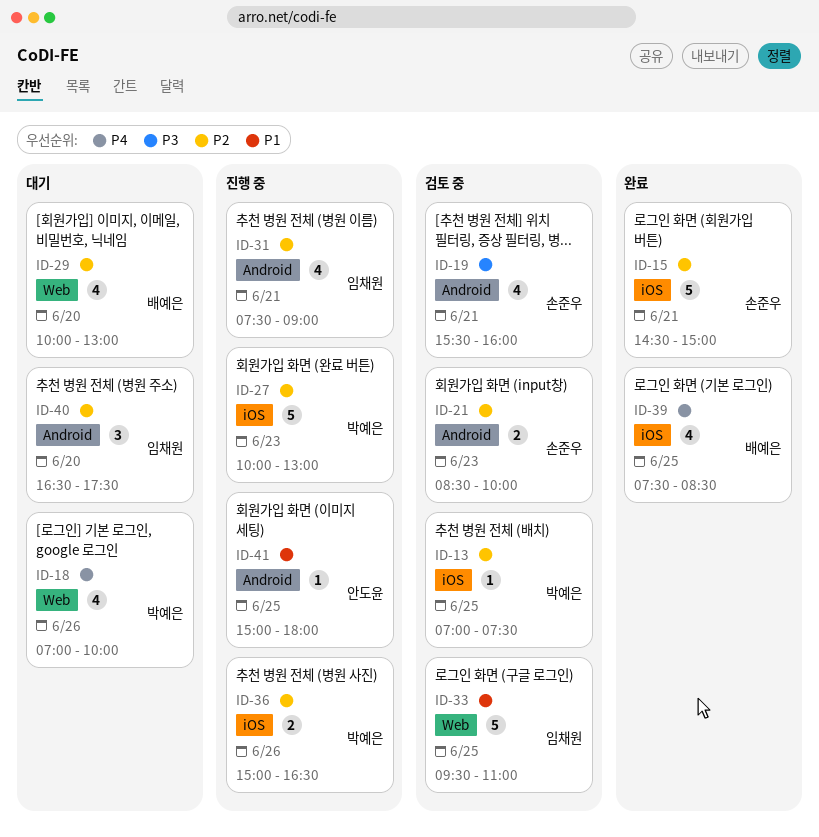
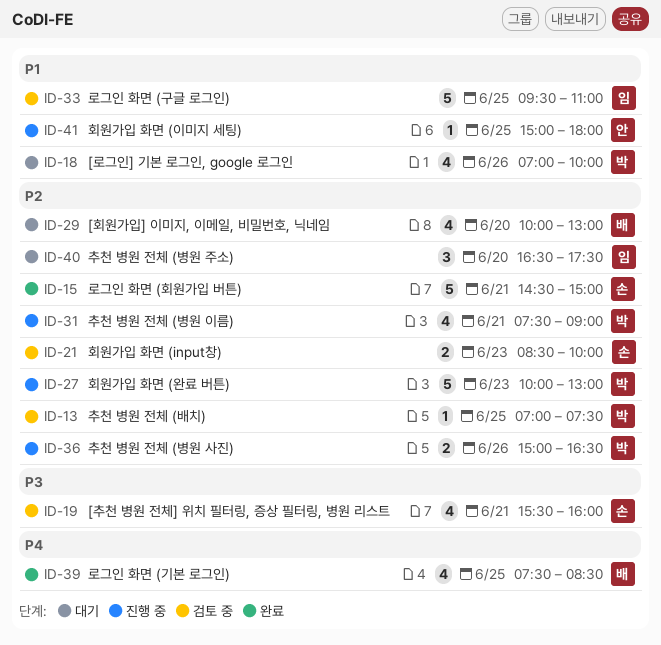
ID-18, priority: P4 -> P1
ID-31, owner: 임채원 -> 박예은

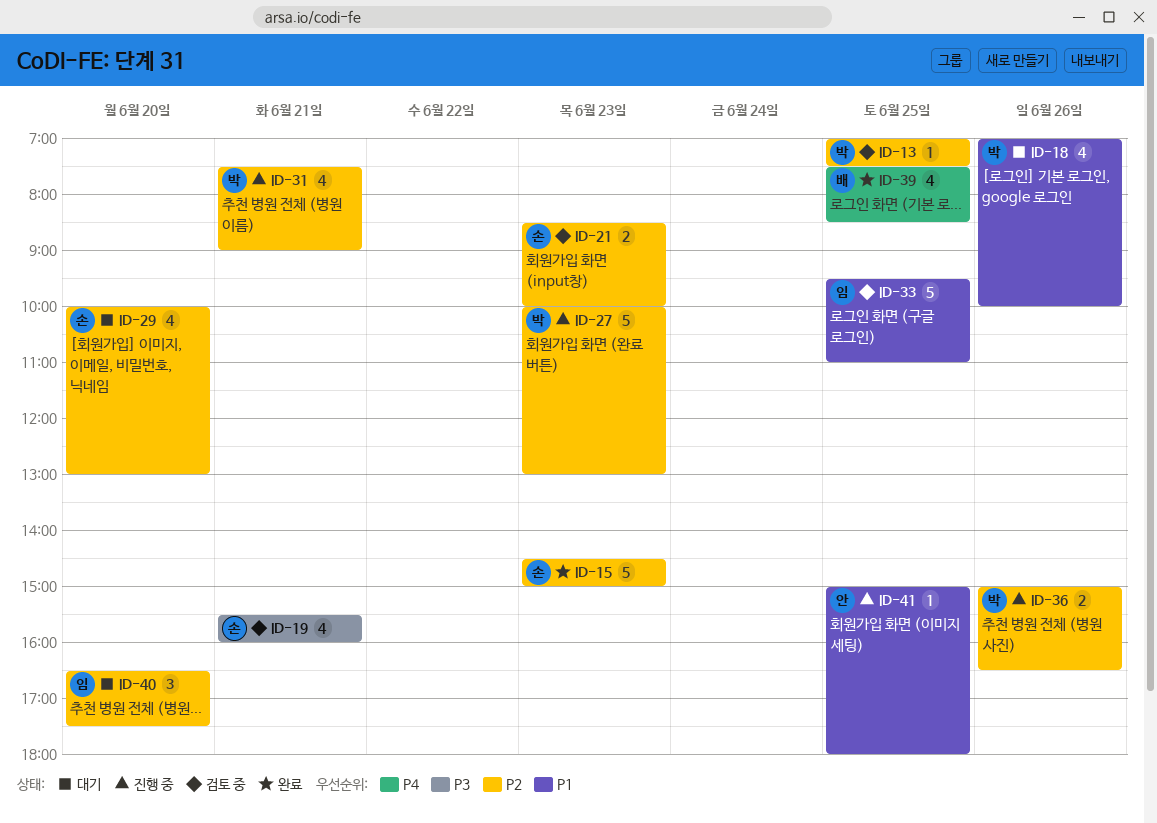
ID-15, day: Jun 21 -> Jun 23
ID-29, owner: 배 -> 손

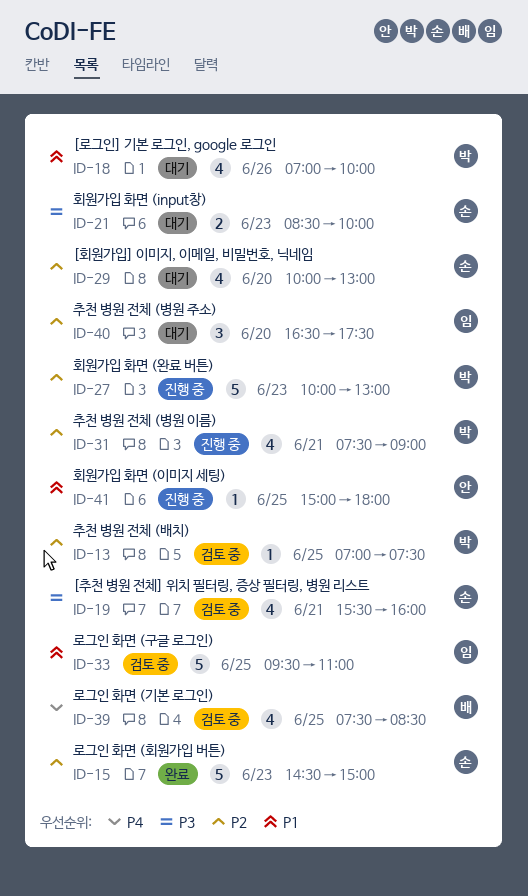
ID-21, status: 검토 중 -> 대기
ID-21, priority: P2 -> P3
ID-36: present -> none
ID-39, status: 완료 -> 검토 중

